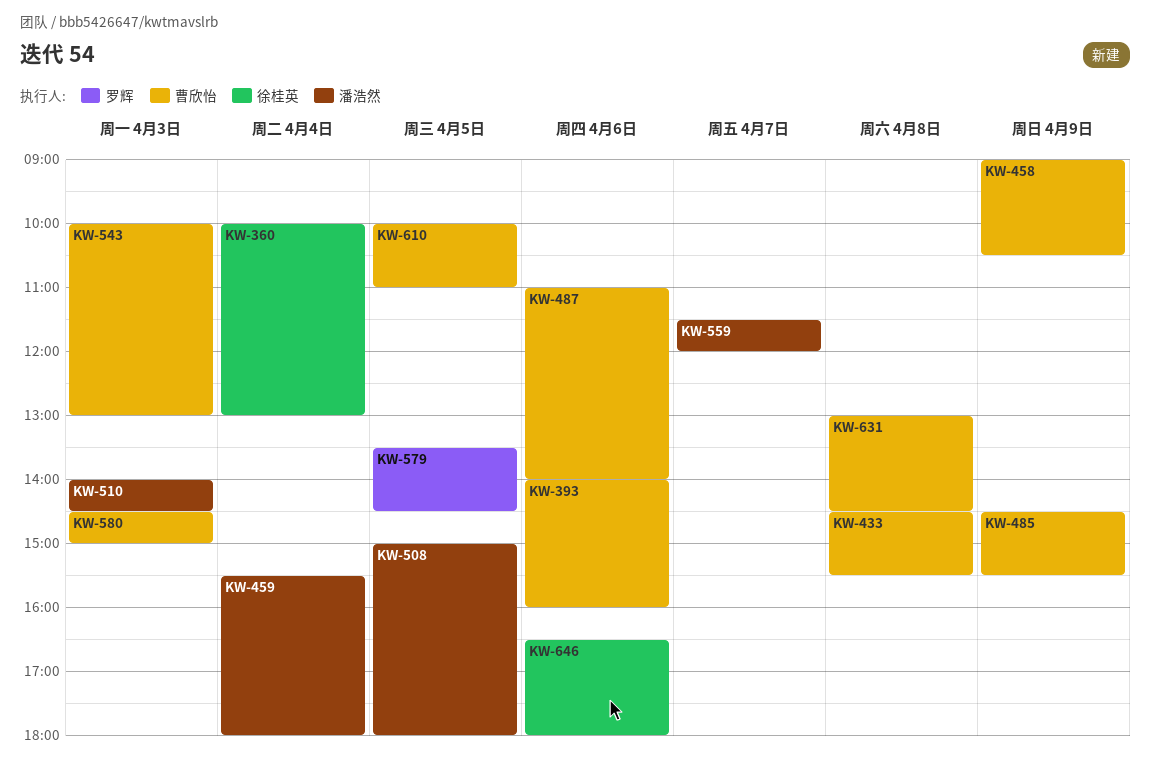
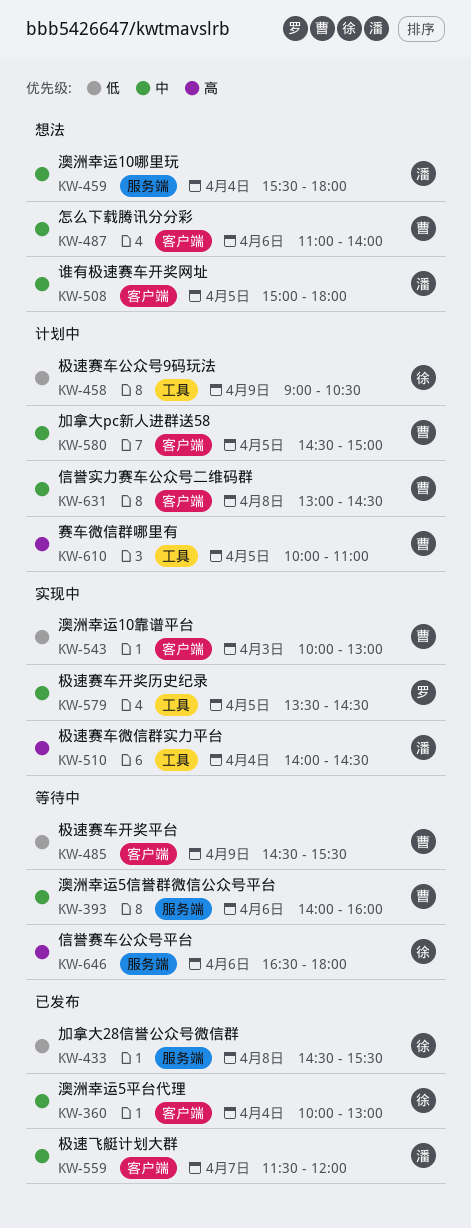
KW-433, owner: 曹欣怡 -> 徐桂英
KW-458, owner: 曹欣怡 -> 徐桂英
KW-510, day: Apr 3 -> Apr 4
KW-580, day: Apr 3 -> Apr 5

